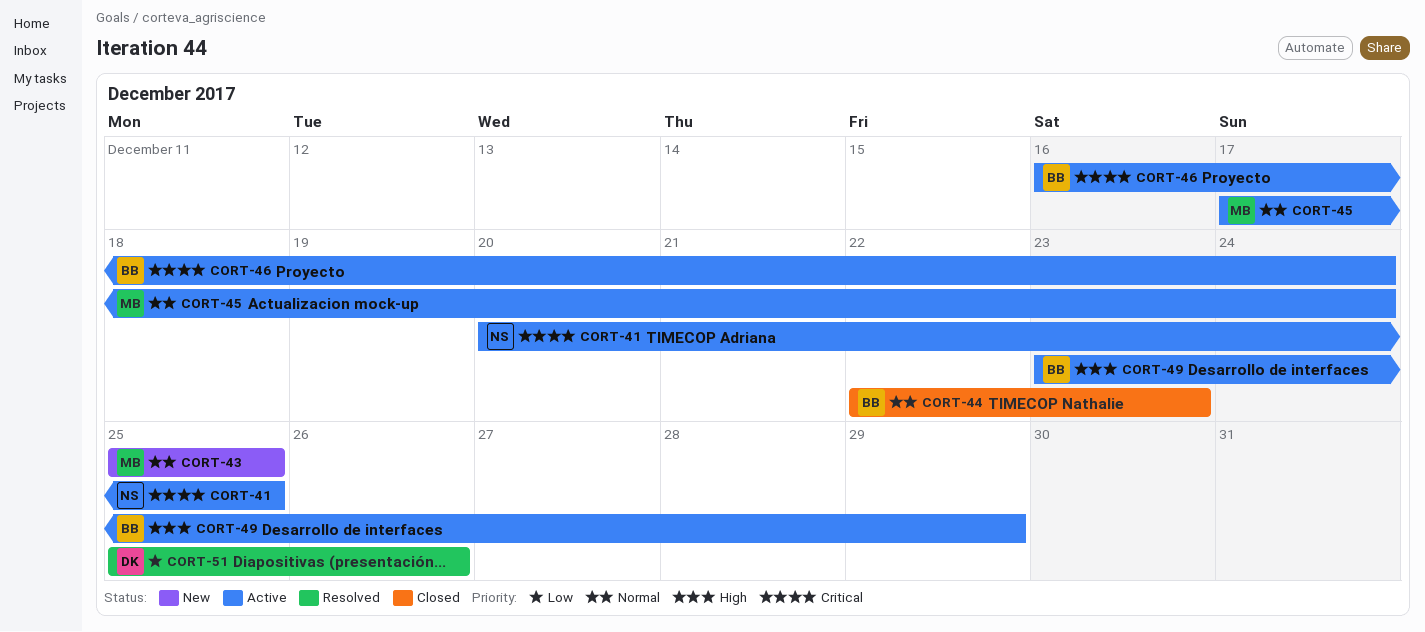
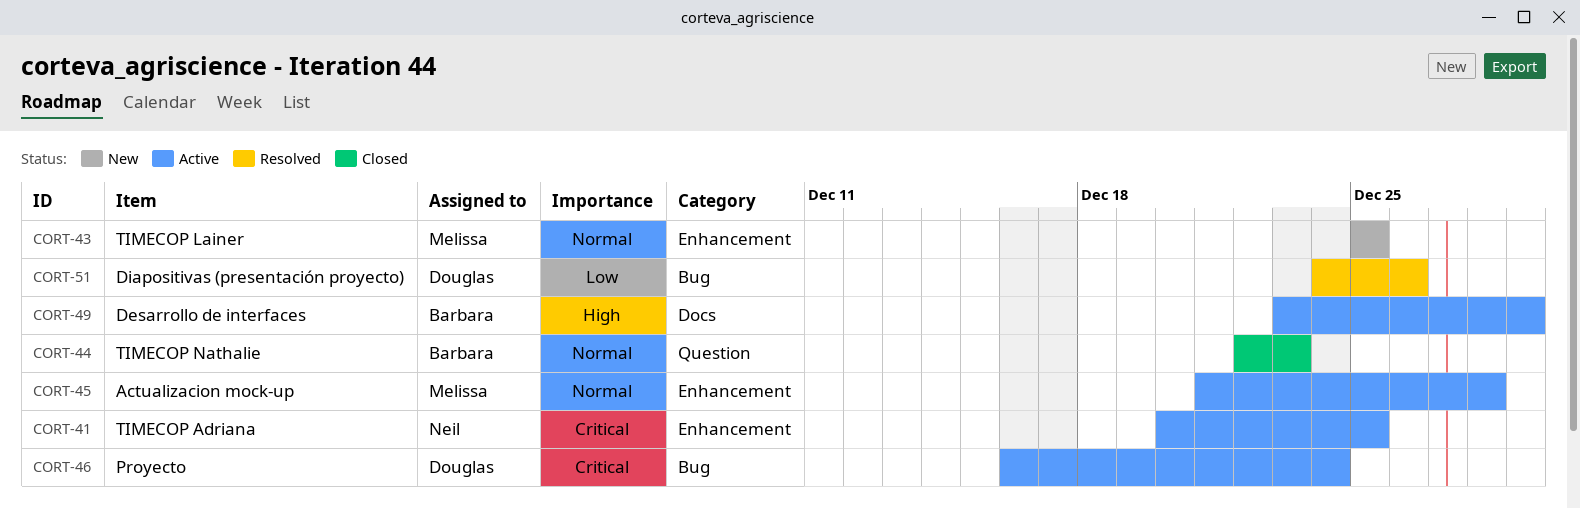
CORT-45, start: Dec 17 -> Dec 21
CORT-45, due: Dec 24 -> Dec 28
CORT-46, owner: Barbara -> Douglas
CORT-51, start: Dec 25 -> Dec 24

